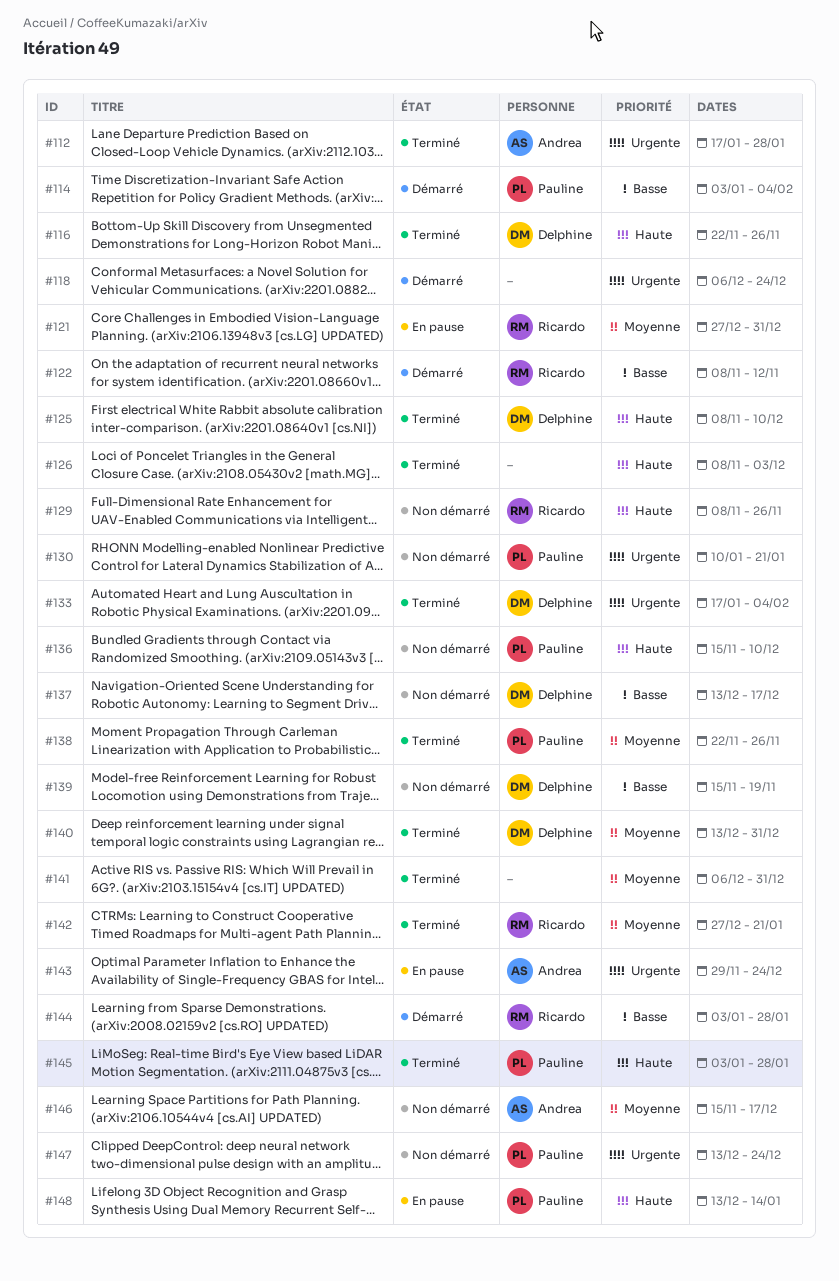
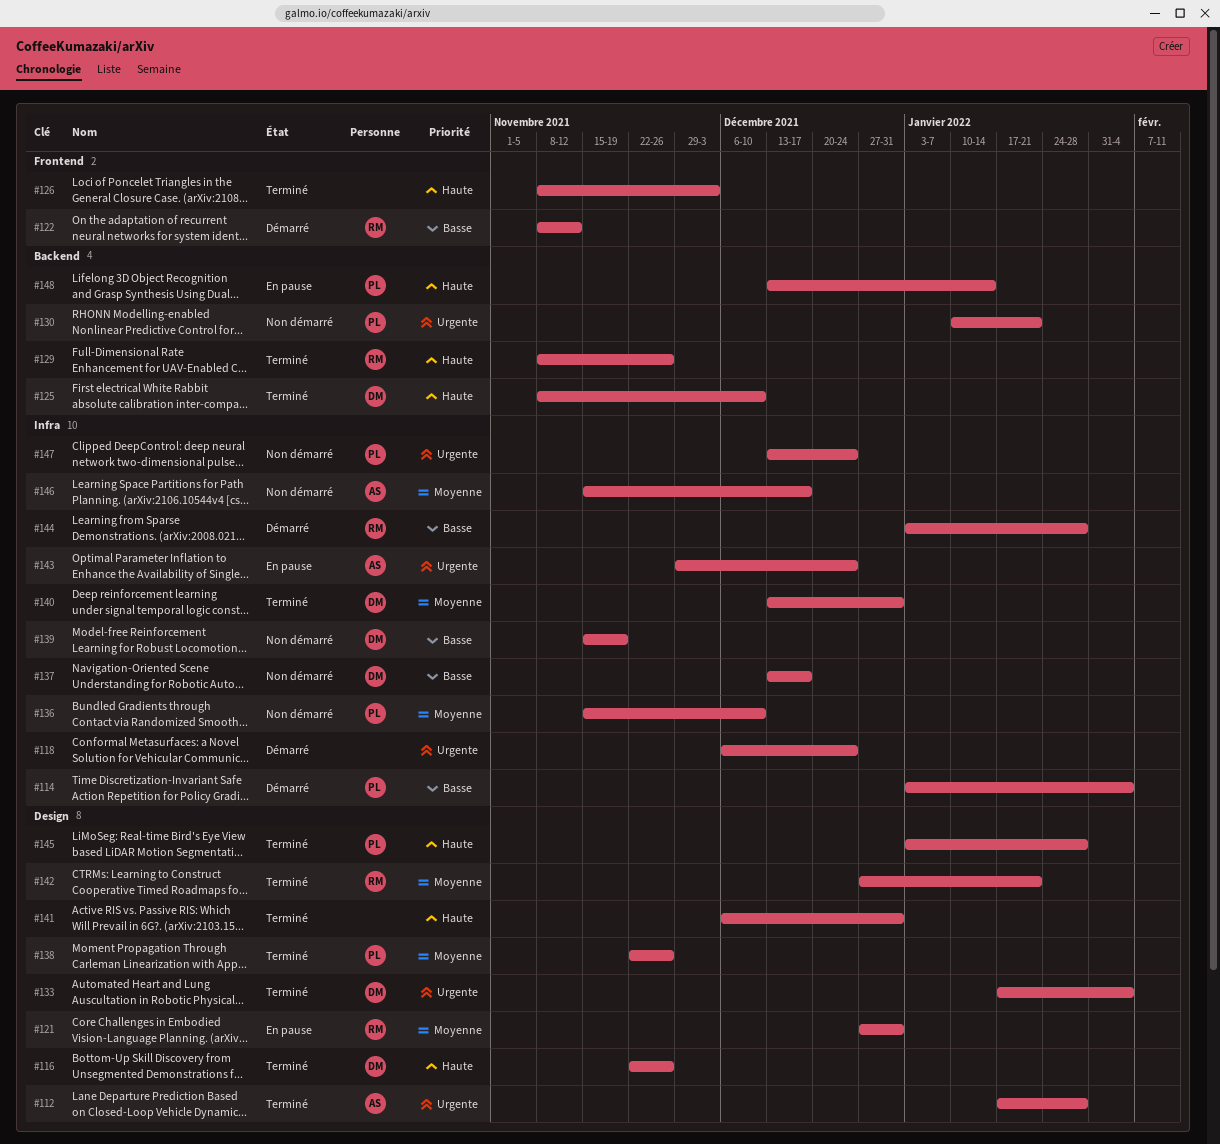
#129, status: Non démarré -> Terminé
#136, priority: Haute -> Moyenne
#141, priority: Moyenne -> Haute

